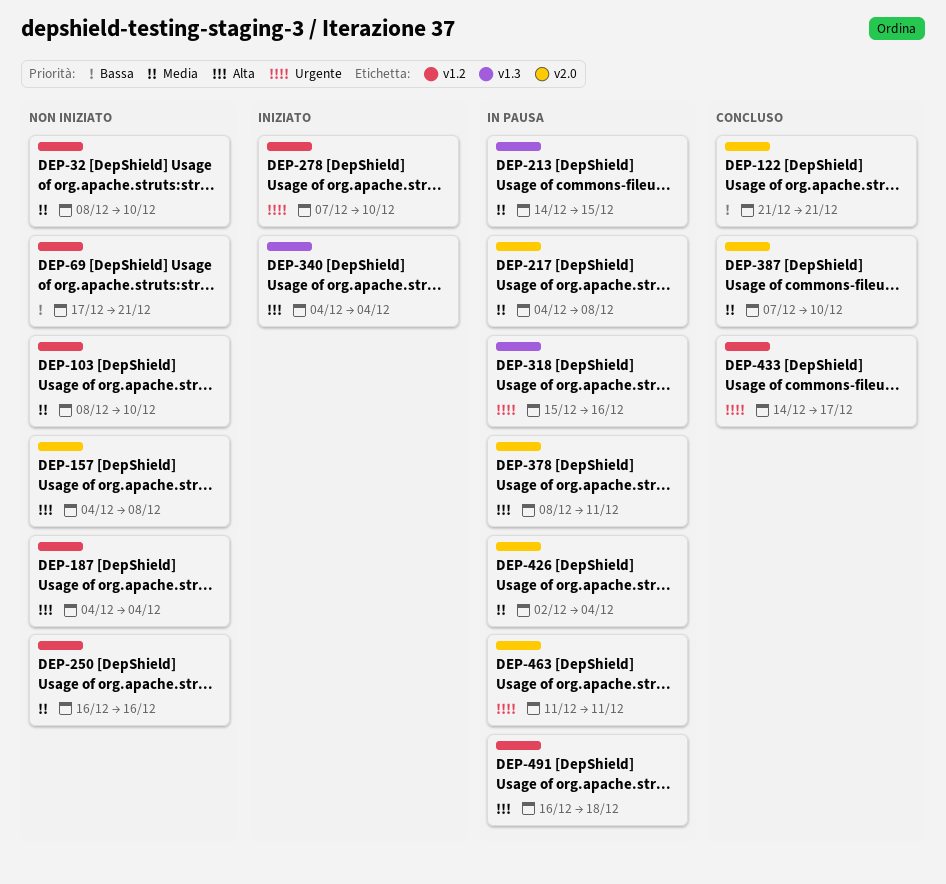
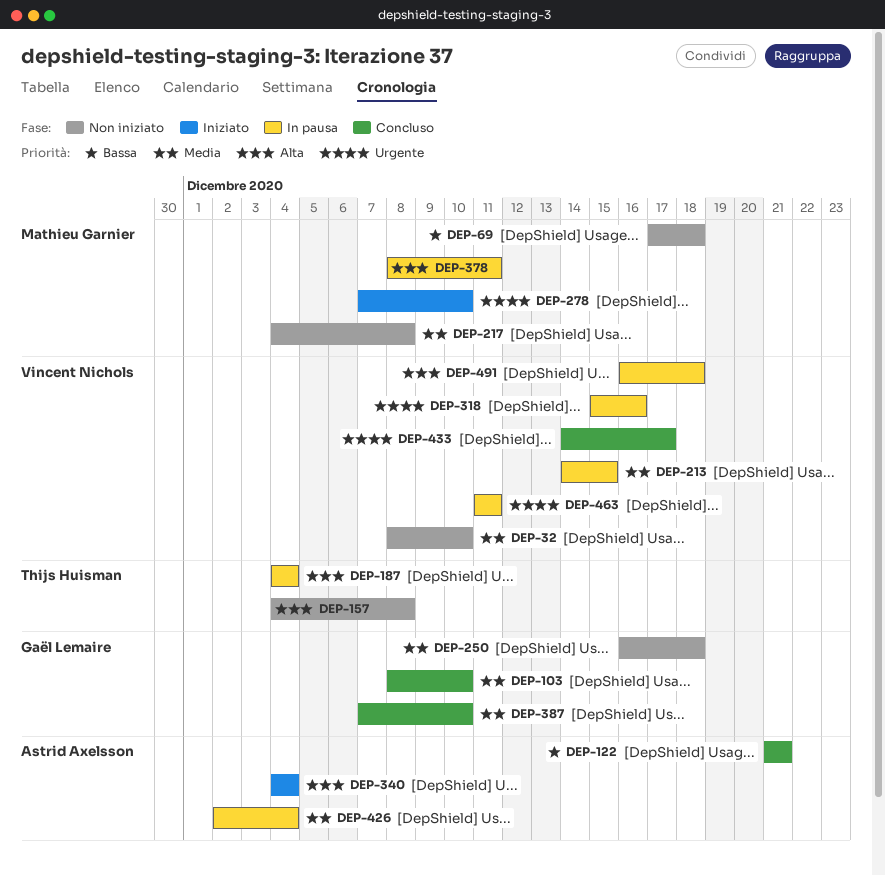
DEP-69, due: Dec 21 -> Dec 18
DEP-103, status: Non iniziato -> Concluso
DEP-187, status: Non iniziato -> In pausa
DEP-217, status: In pausa -> Non iniziato
DEP-250, due: Dec 16 -> Dec 18

